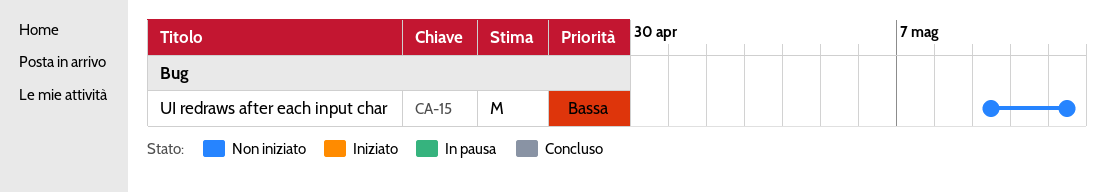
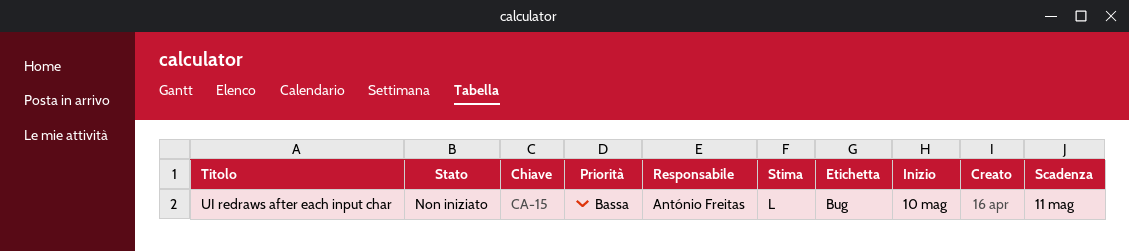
CA-15, estimate: M -> L
CA-15, start: May 9 -> May 10

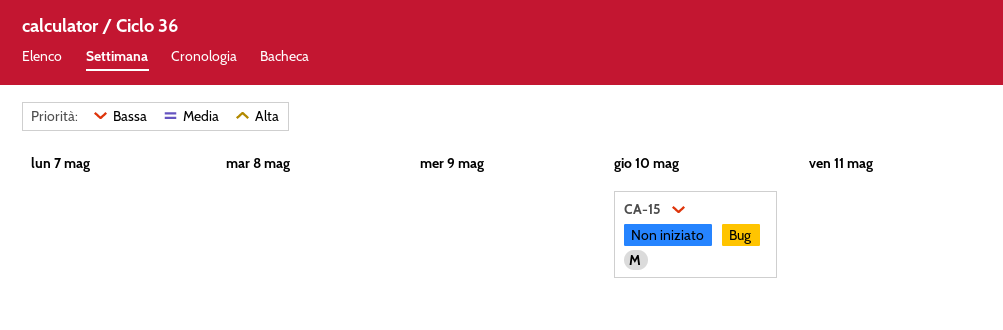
CA-15, estimate: L -> M
CA-15, due: May 11 -> May 10

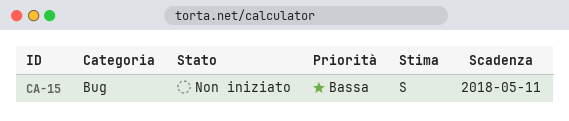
CA-15, estimate: M -> S
CA-15, due: May 10 -> May 11

